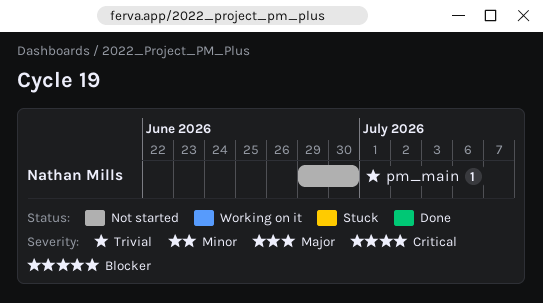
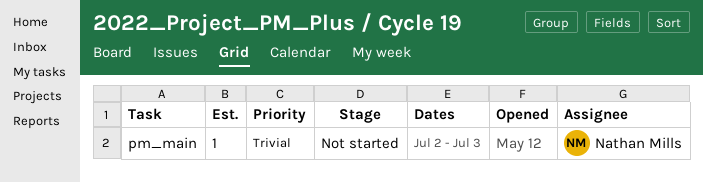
pm_main, start: Jun 29 -> Jul 2
pm_main, due: Jun 30 -> Jul 3

